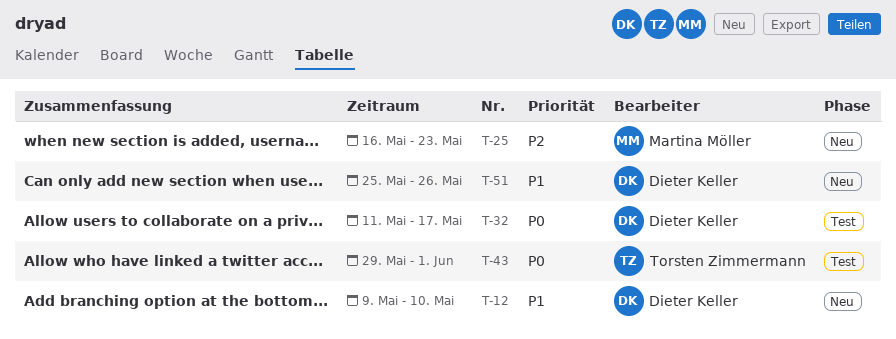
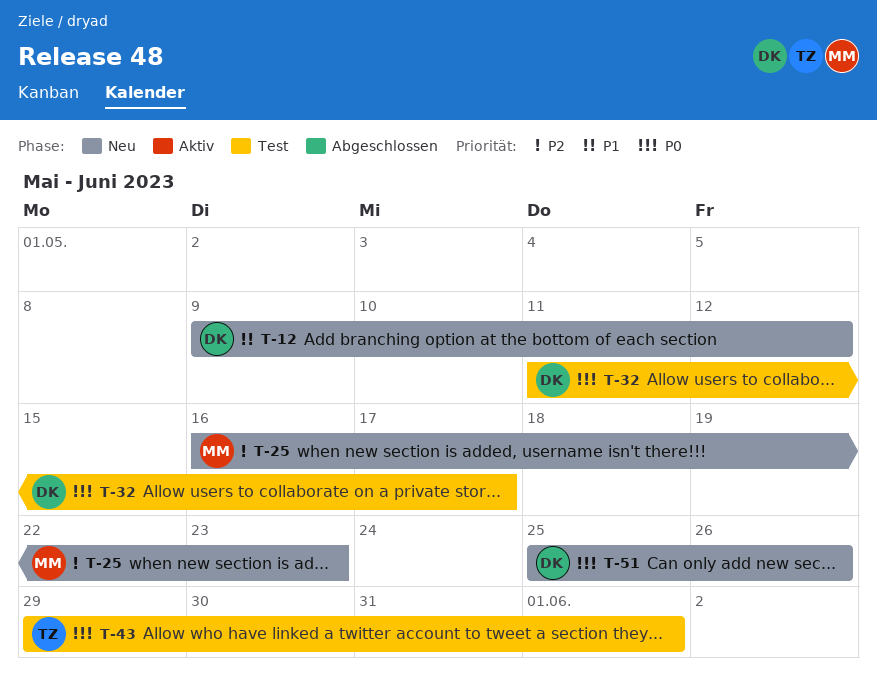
T-12, due: May 10 -> May 12
T-51, priority: P1 -> P0

